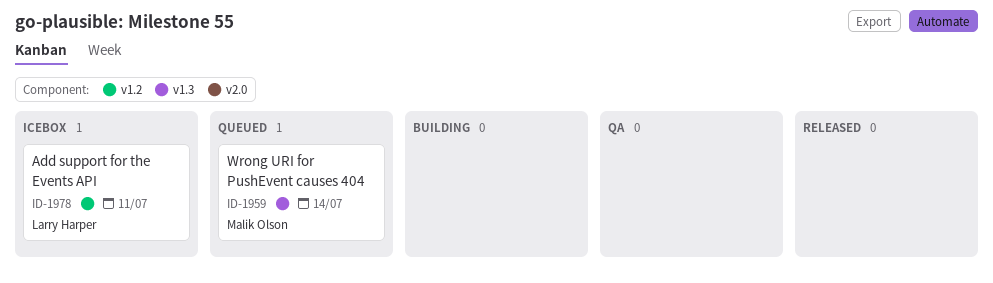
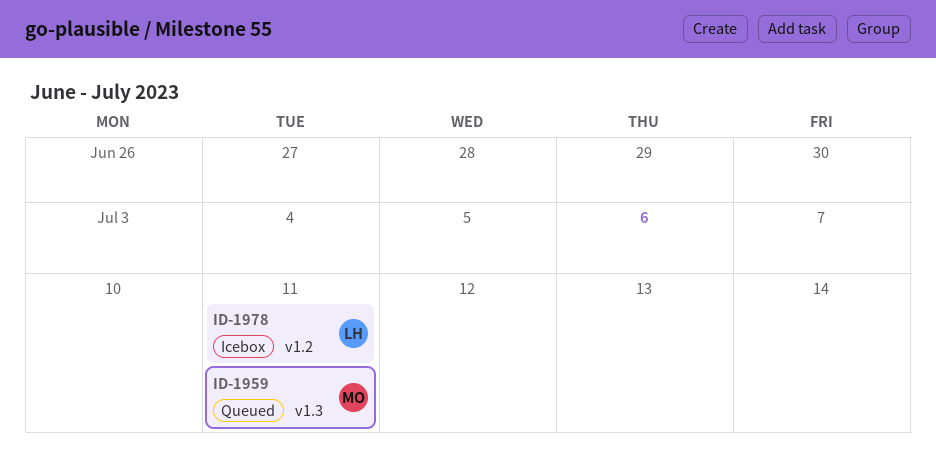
ID-1959, due: Jul 14 -> Jul 11

